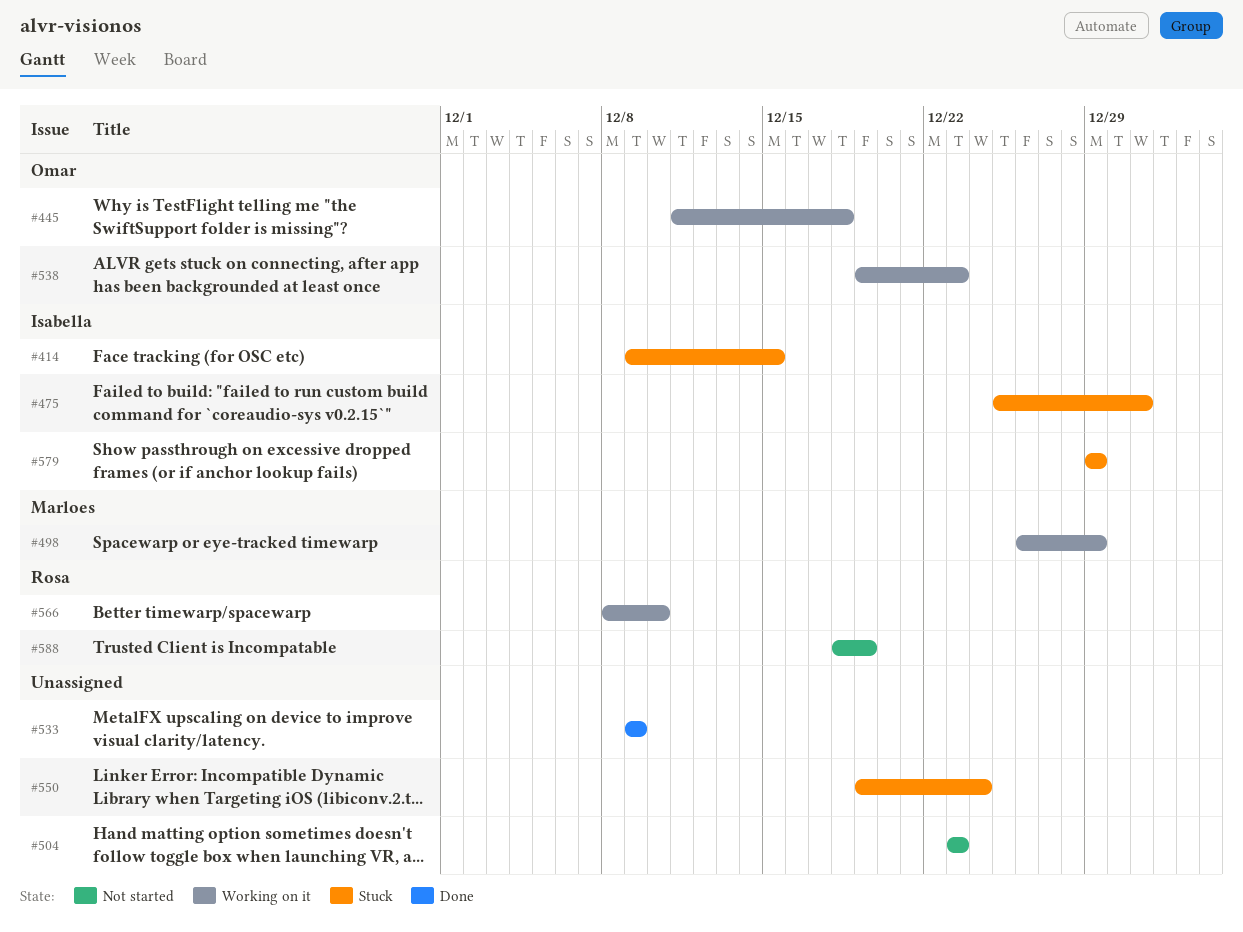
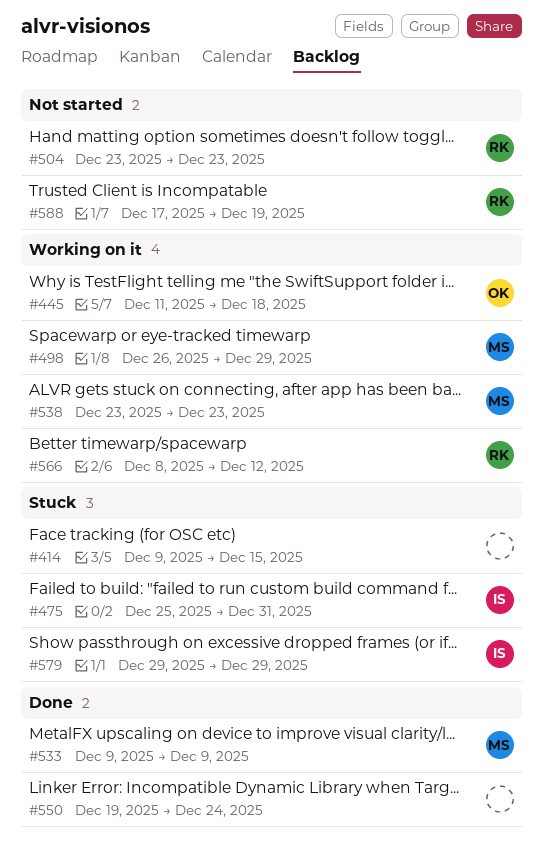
#414, owner: Isabella -> none
#504, owner: none -> Rosa
#533, owner: none -> Marloes
#538, owner: Omar -> Marloes
#538, start: Dec 19 -> Dec 23
#550, status: Stuck -> Done
#566, due: Dec 10 -> Dec 12
#588, start: Dec 18 -> Dec 17

